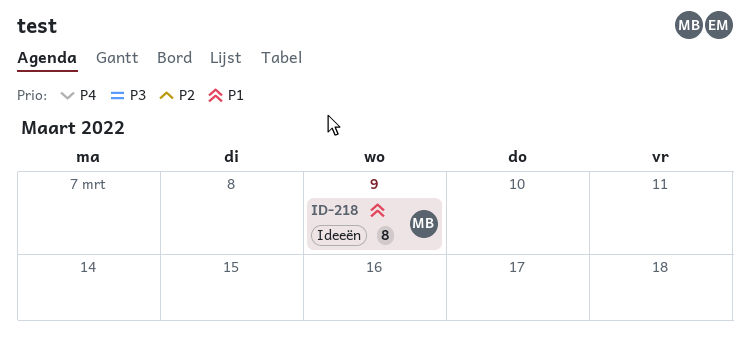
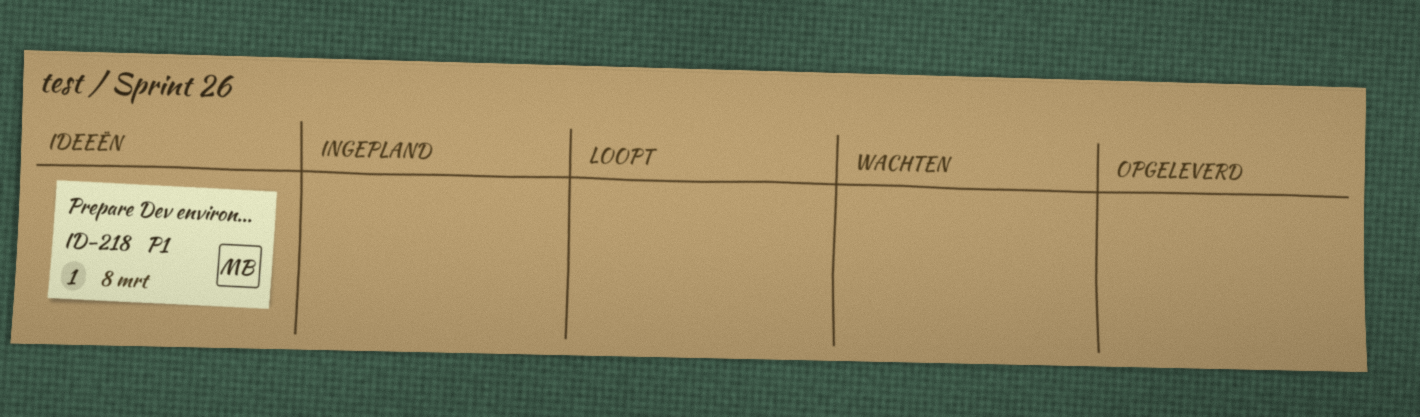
ID-218, estimate: 8 -> 1
ID-218, due: Mar 9 -> Mar 8

